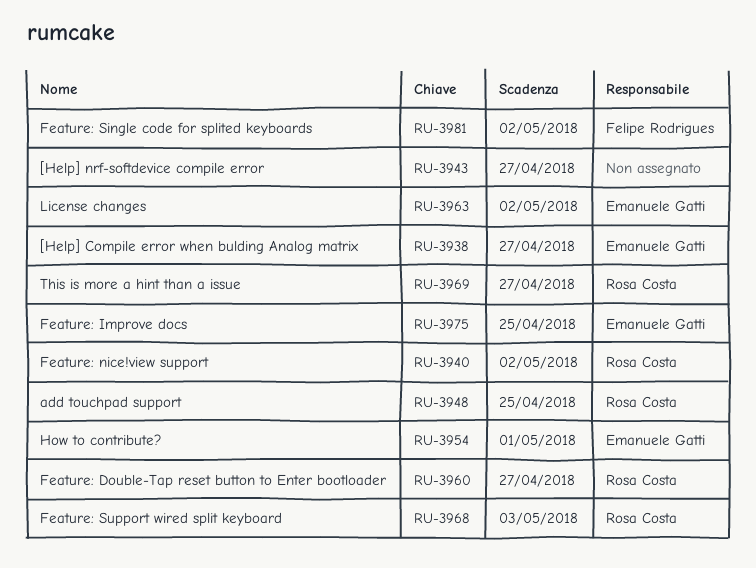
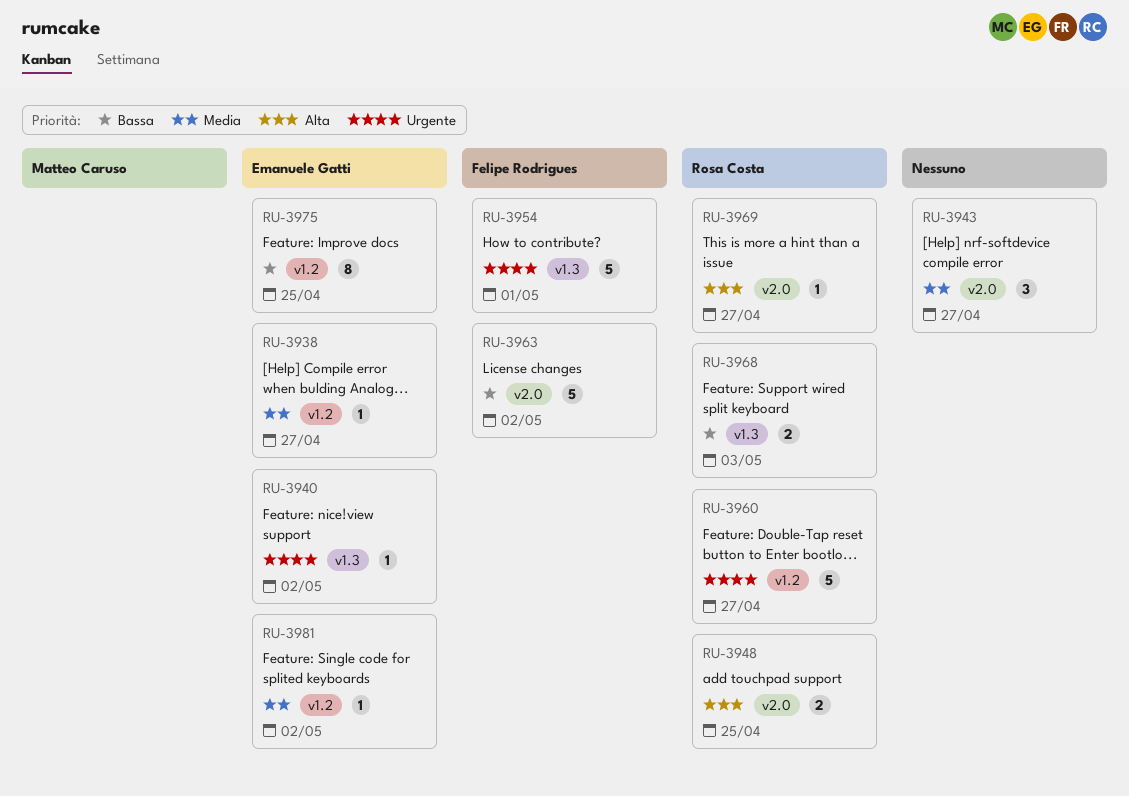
RU-3940, owner: Rosa Costa -> Emanuele Gatti
RU-3954, owner: Emanuele Gatti -> Felipe Rodrigues
RU-3963, owner: Emanuele Gatti -> Felipe Rodrigues
RU-3981, owner: Felipe Rodrigues -> Emanuele Gatti

